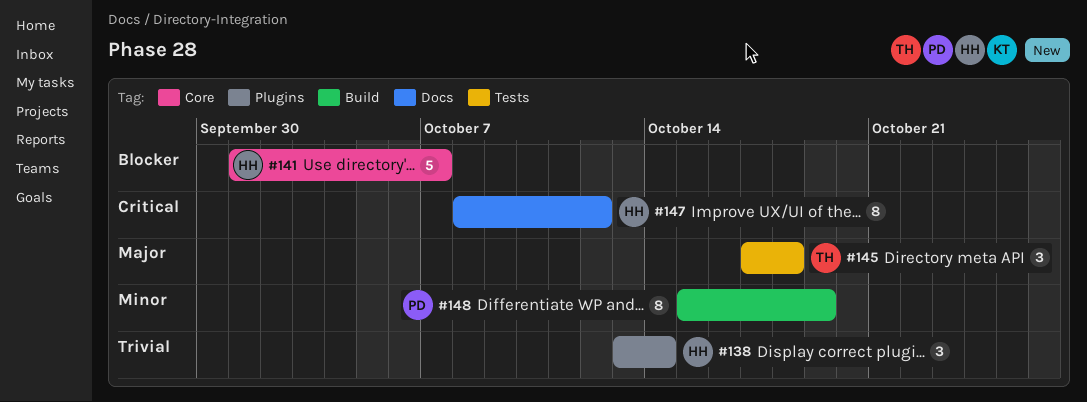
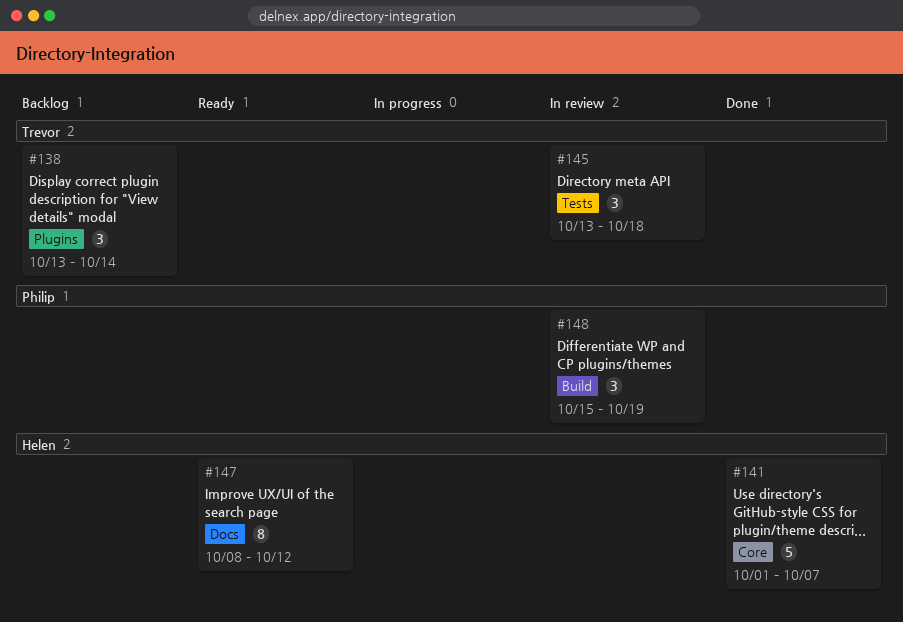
#138, owner: Helen -> Trevor
#145, start: Oct 17 -> Oct 13
#148, estimate: 8 -> 3

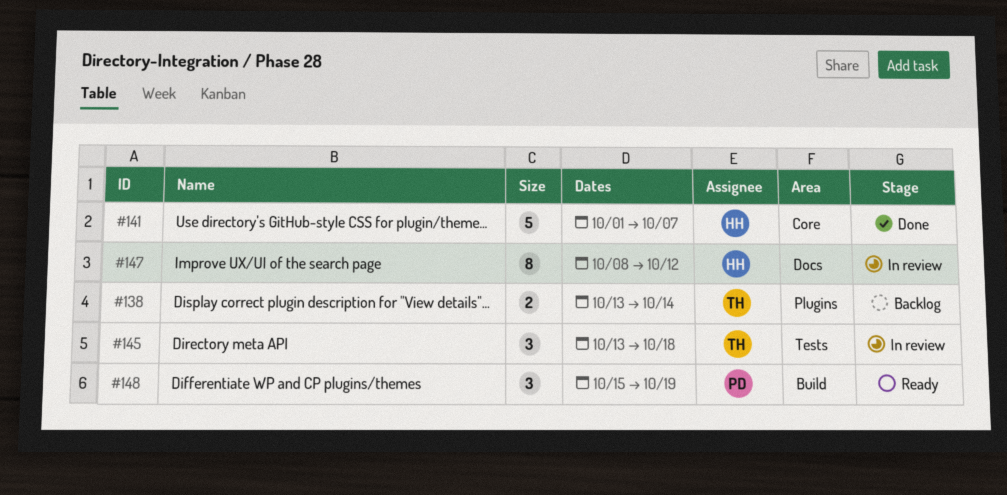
#138, estimate: 3 -> 2
#147, status: Ready -> In review
#148, status: In review -> Ready

